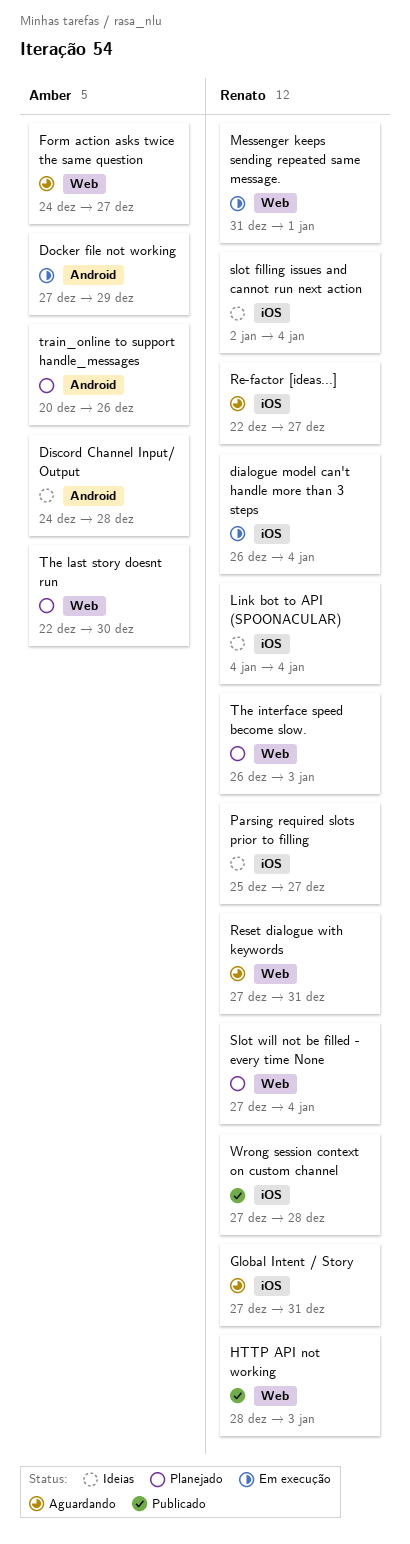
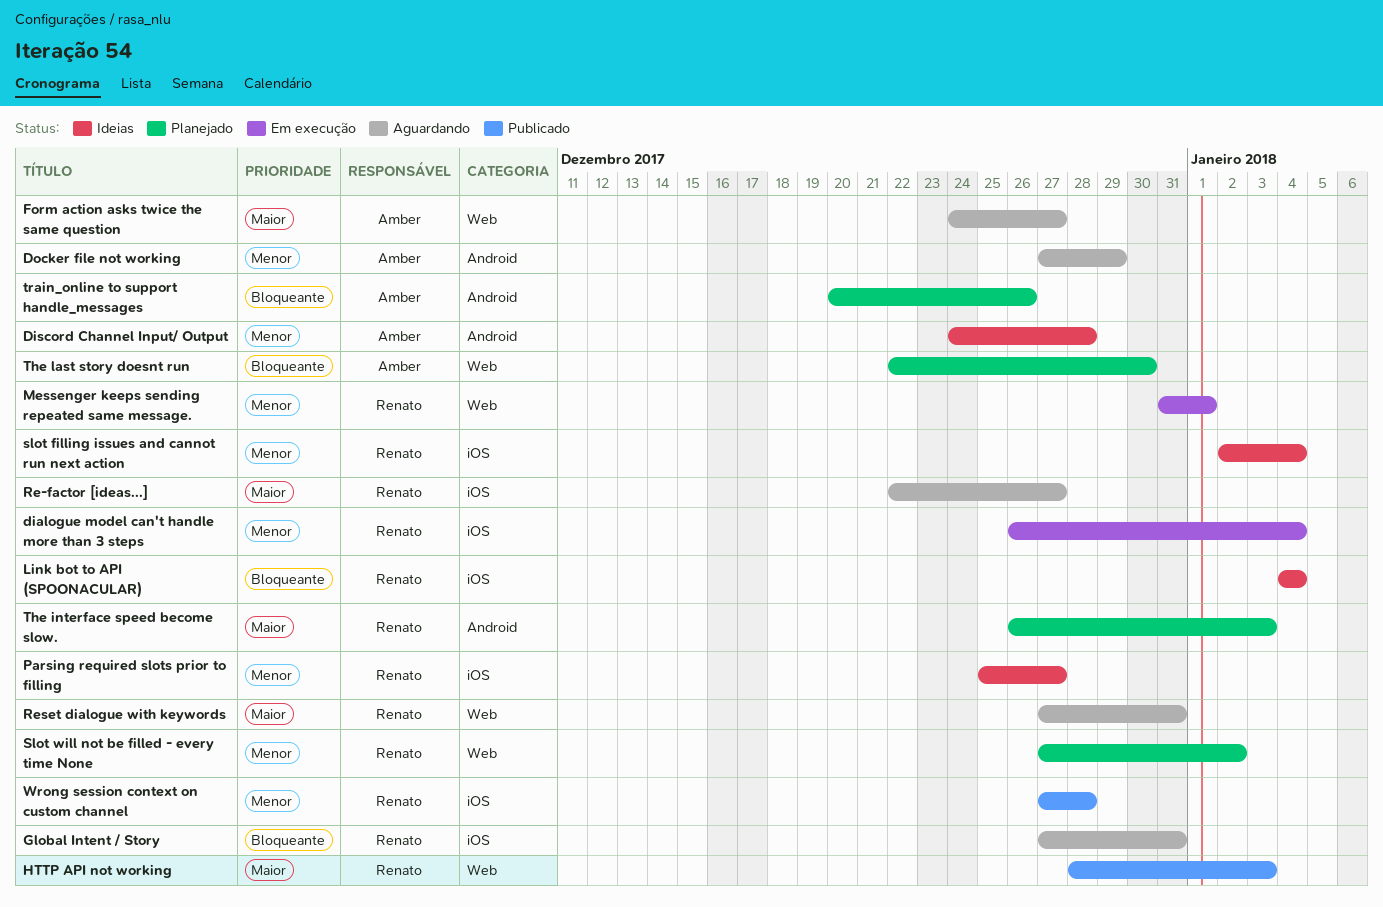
Docker file not working, status: Em execução -> Aguardando
Slot will not be filled - every time None, due: Jan 4 -> Jan 2
The interface speed become slow., label: Web -> Android

